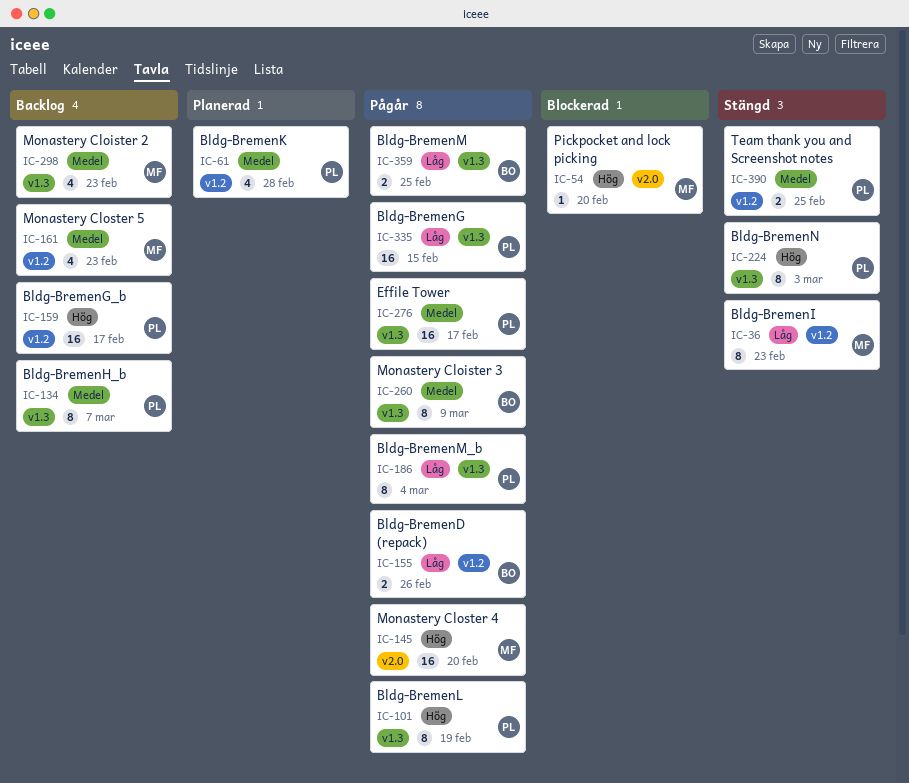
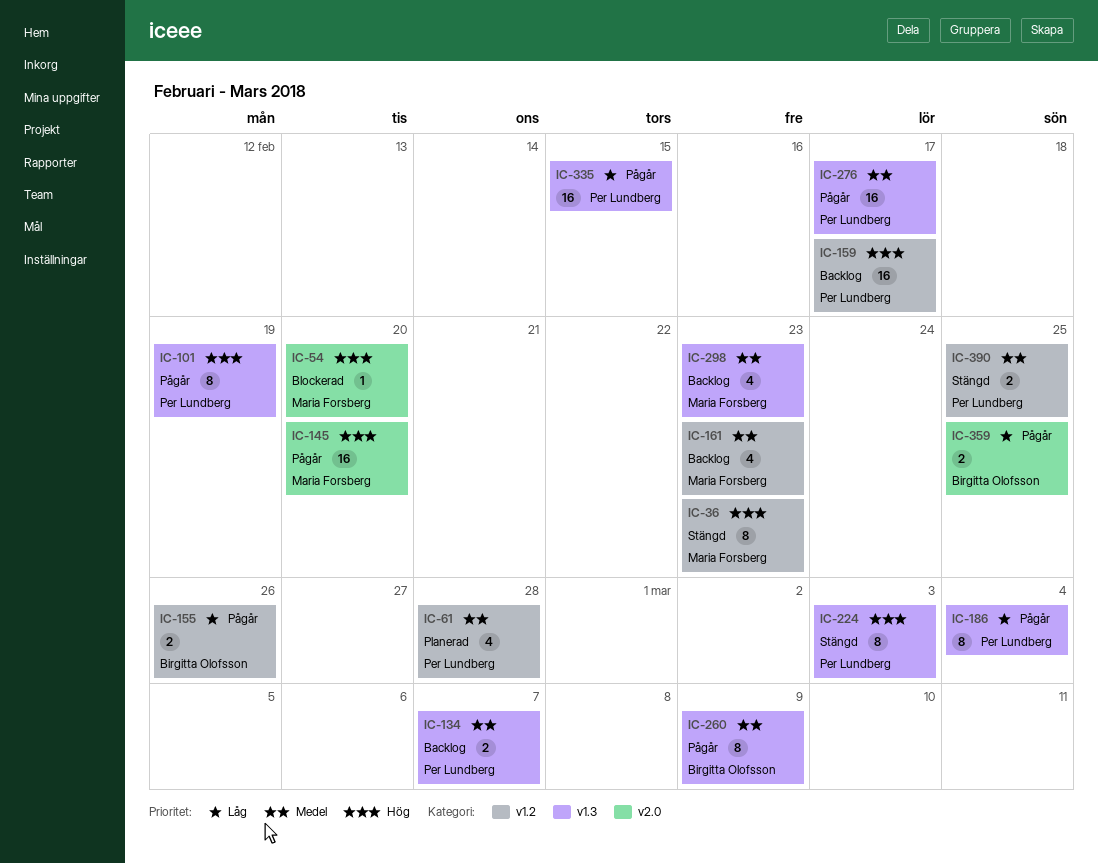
IC-36, priority: Låg -> Hög
IC-134, estimate: 8 -> 2
IC-359, label: v1.3 -> v2.0

